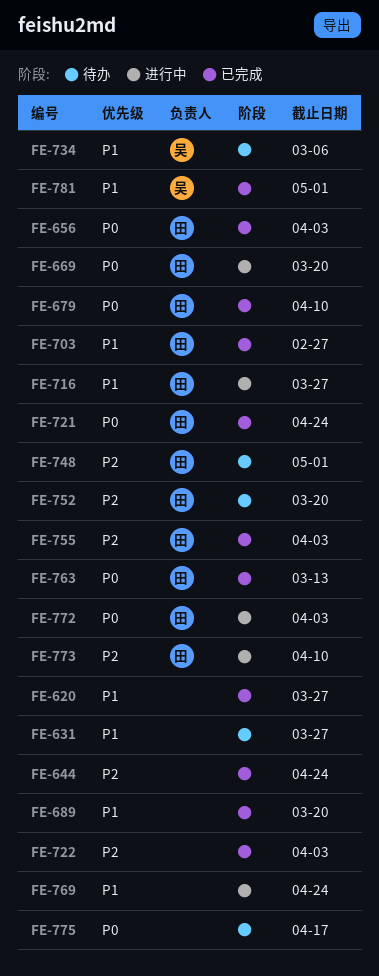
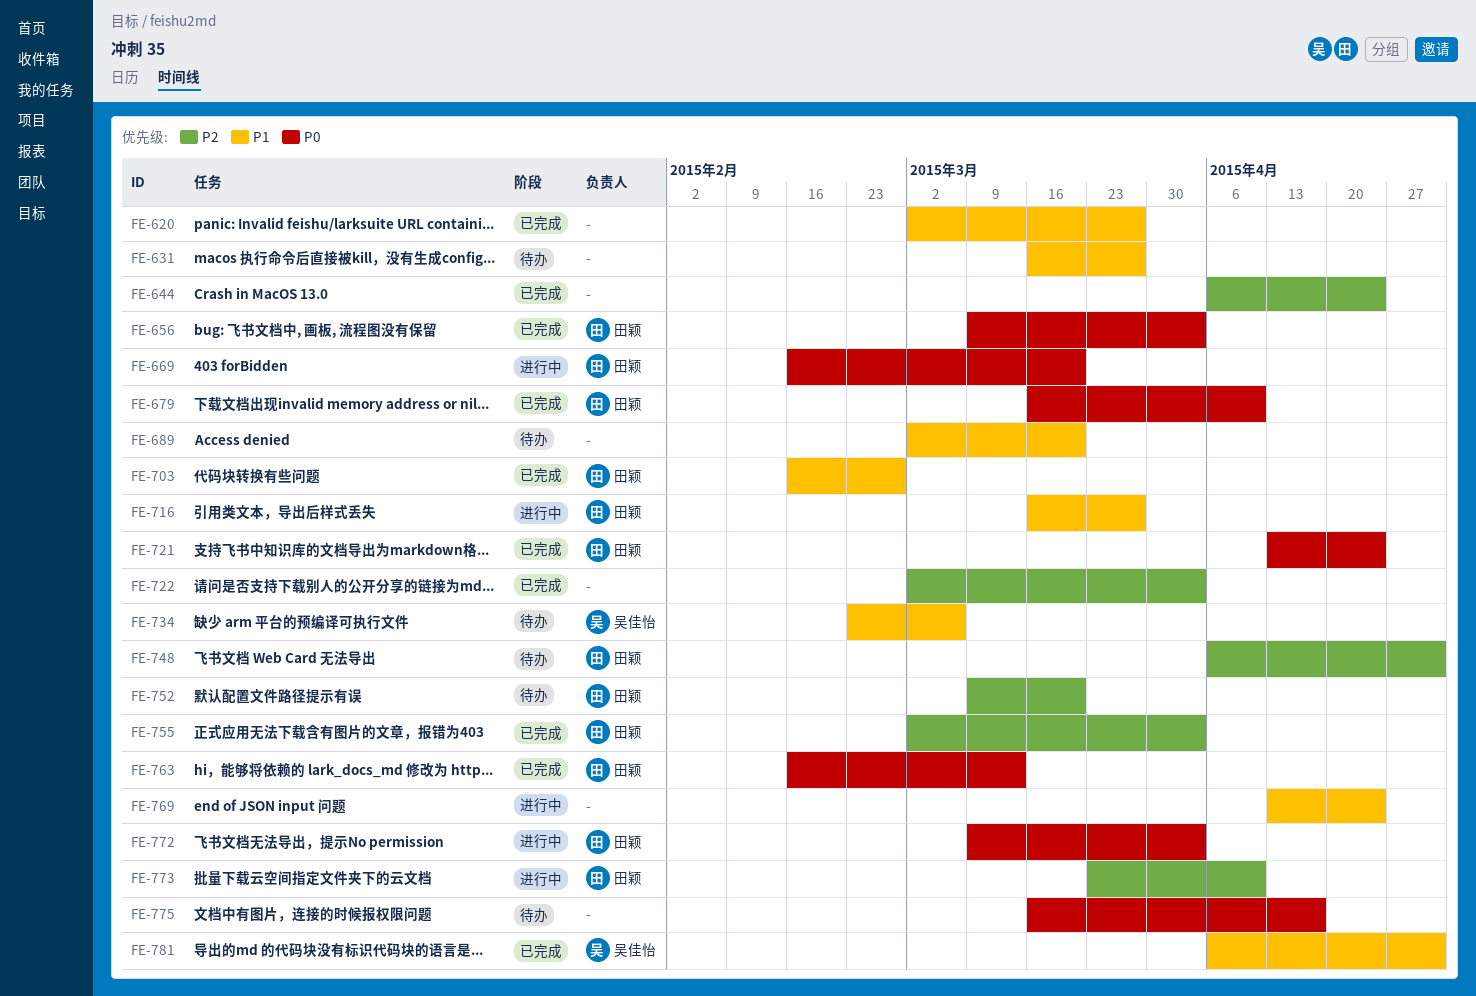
FE-689, status: 已完成 -> 待办

